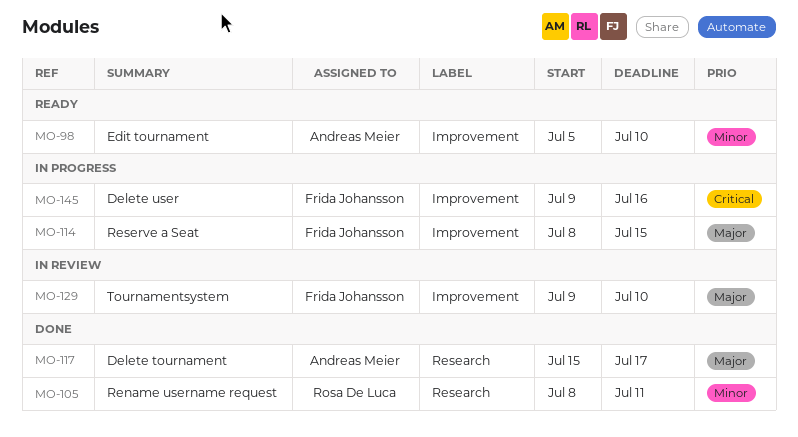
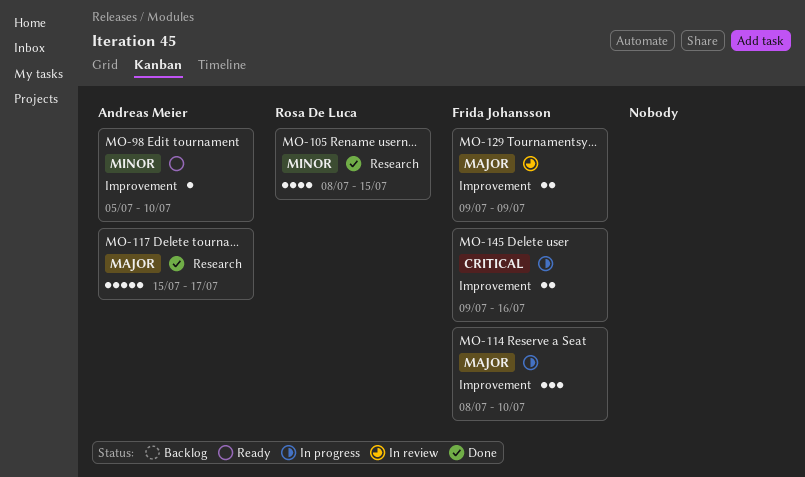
MO-105, due: Jul 11 -> Jul 15
MO-114, due: Jul 15 -> Jul 10
MO-129, due: Jul 10 -> Jul 9

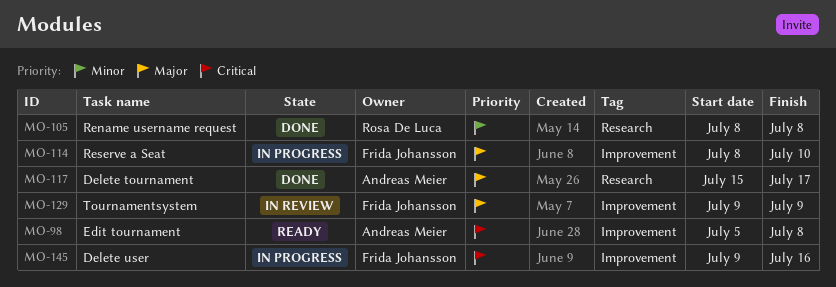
MO-98, priority: Minor -> Critical
MO-98, due: Jul 10 -> Jul 8
MO-105, due: Jul 15 -> Jul 8

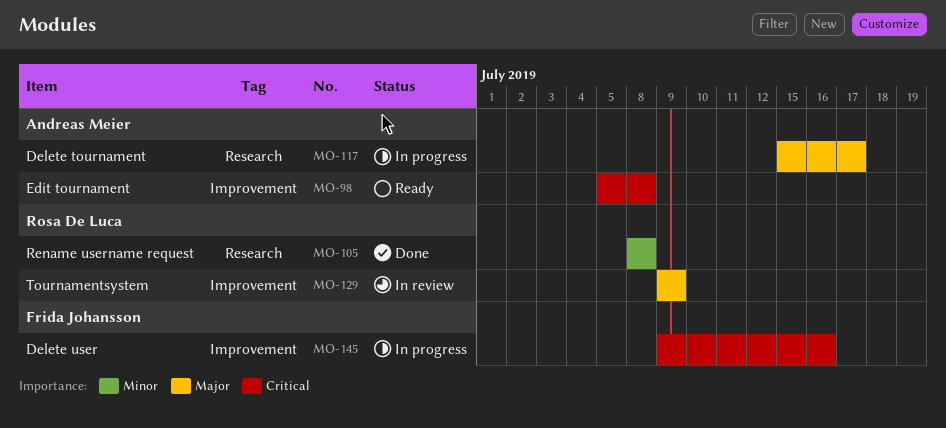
MO-114: present -> none
MO-117, status: Done -> In progress
MO-129, owner: Frida Johansson -> Rosa De Luca

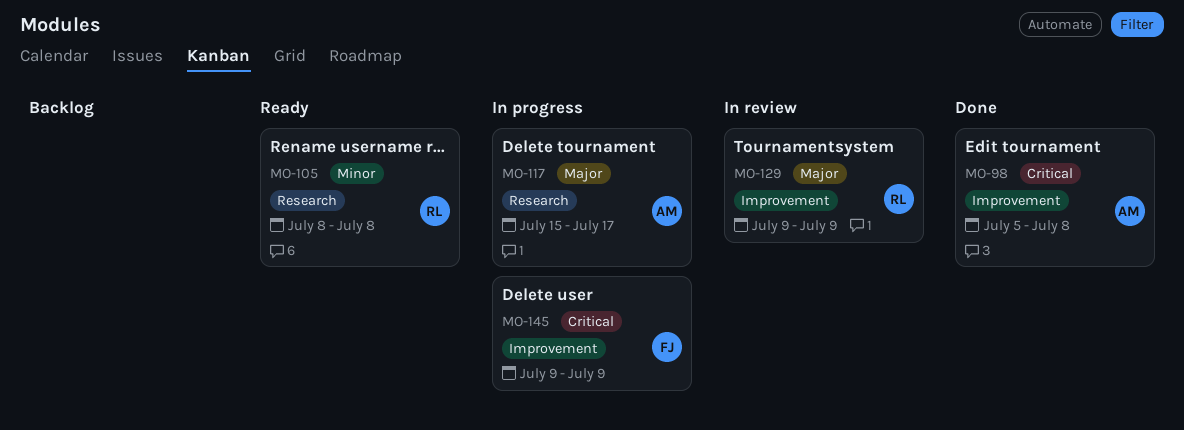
MO-98, status: Ready -> Done
MO-105, status: Done -> Ready
MO-145, due: Jul 16 -> Jul 9

